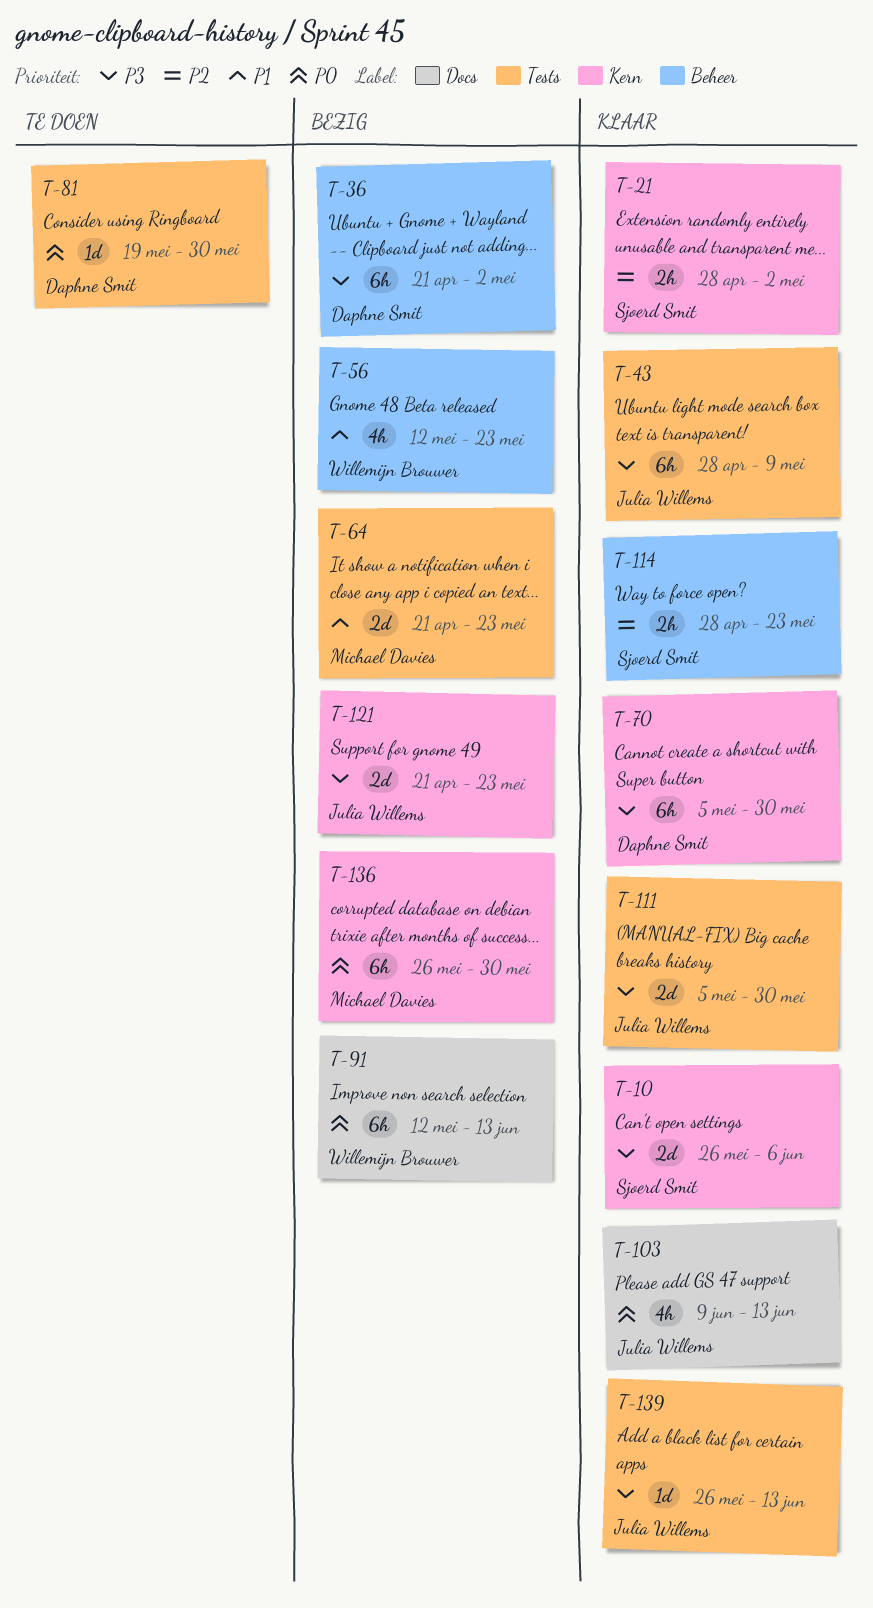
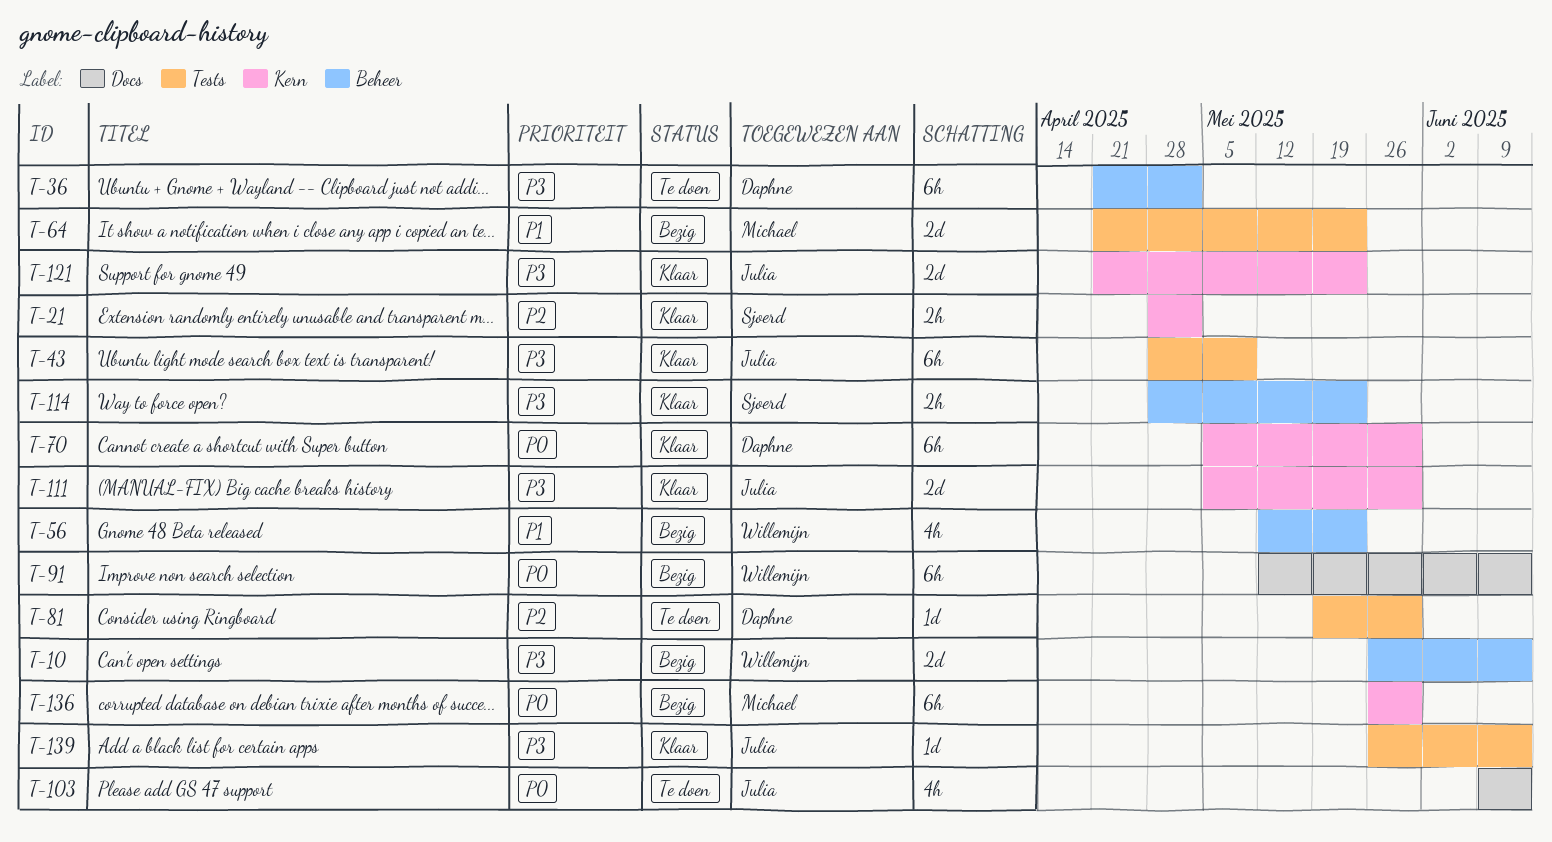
T-10, status: Klaar -> Bezig
T-10, owner: Sjoerd Smit -> Willemijn Brouwer
T-10, label: Kern -> Beheer
T-10, due: Jun 6 -> Jun 13
T-36, status: Bezig -> Te doen
T-70, priority: P3 -> P0
T-81, priority: P0 -> P2
T-103, status: Klaar -> Te doen
T-111, label: Tests -> Kern
T-114, priority: P2 -> P3
T-121, status: Bezig -> Klaar

